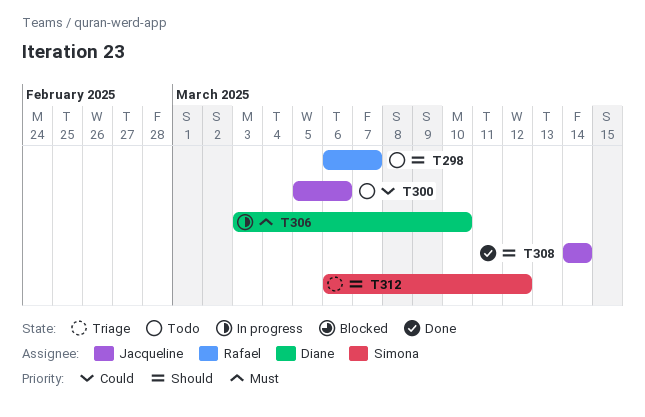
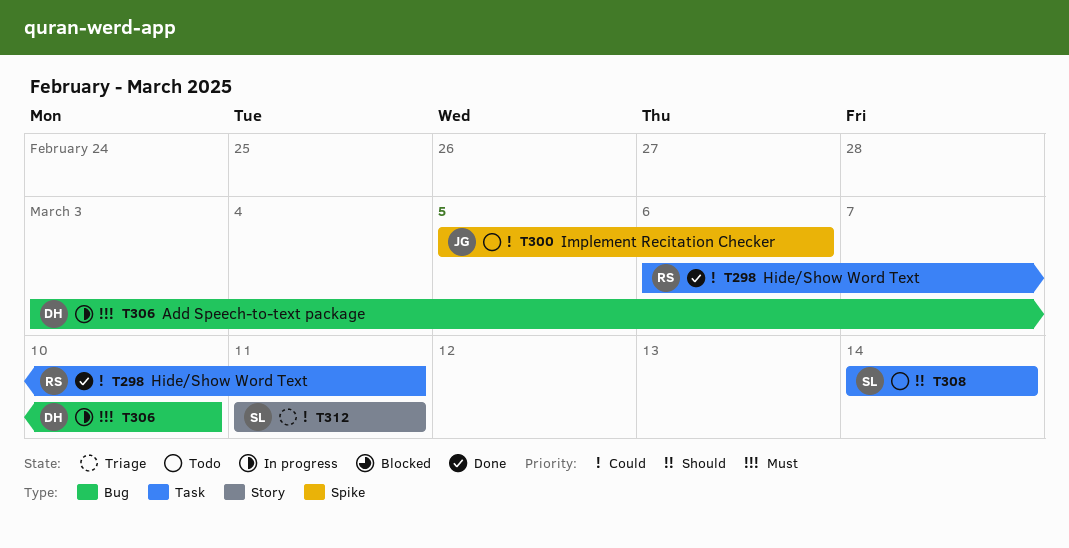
T298, status: Todo -> Done
T298, priority: Should -> Could
T298, due: Mar 7 -> Mar 11
T308, status: Done -> Todo
T308, owner: Jacqueline -> Simona
T312, priority: Should -> Could
T312, start: Mar 6 -> Mar 11
T312, due: Mar 12 -> Mar 11

